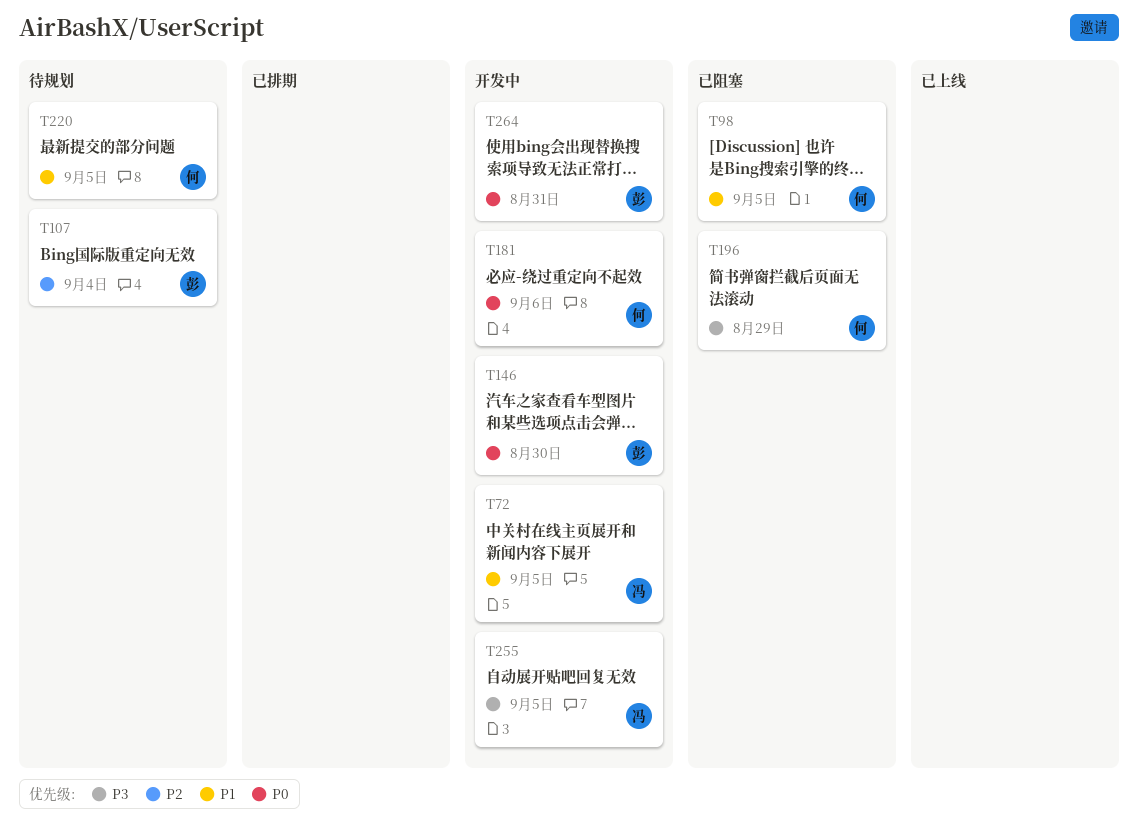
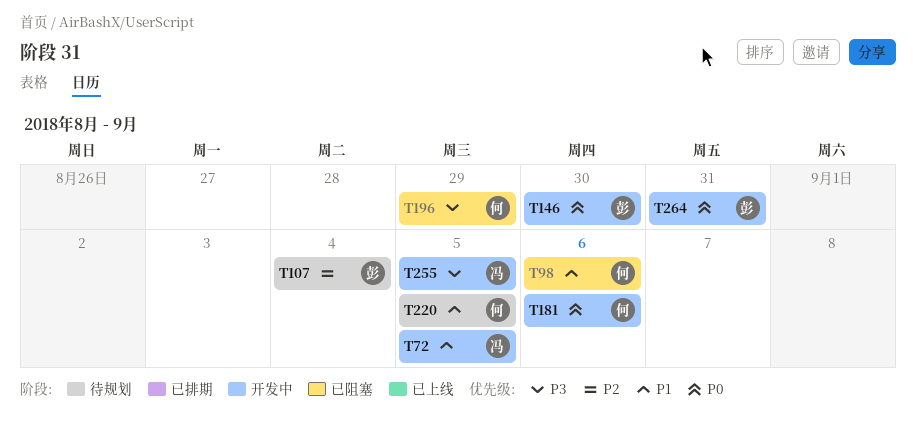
T98, due: Sep 5 -> Sep 6

